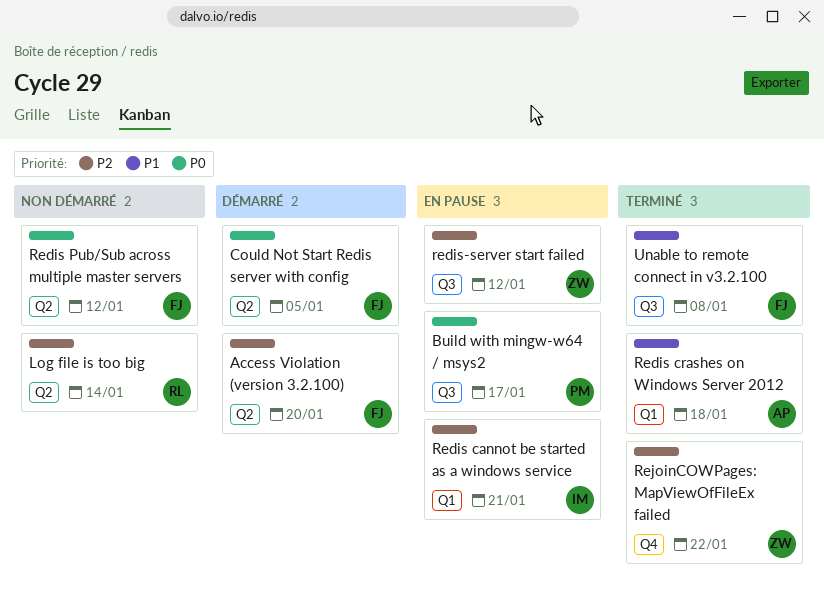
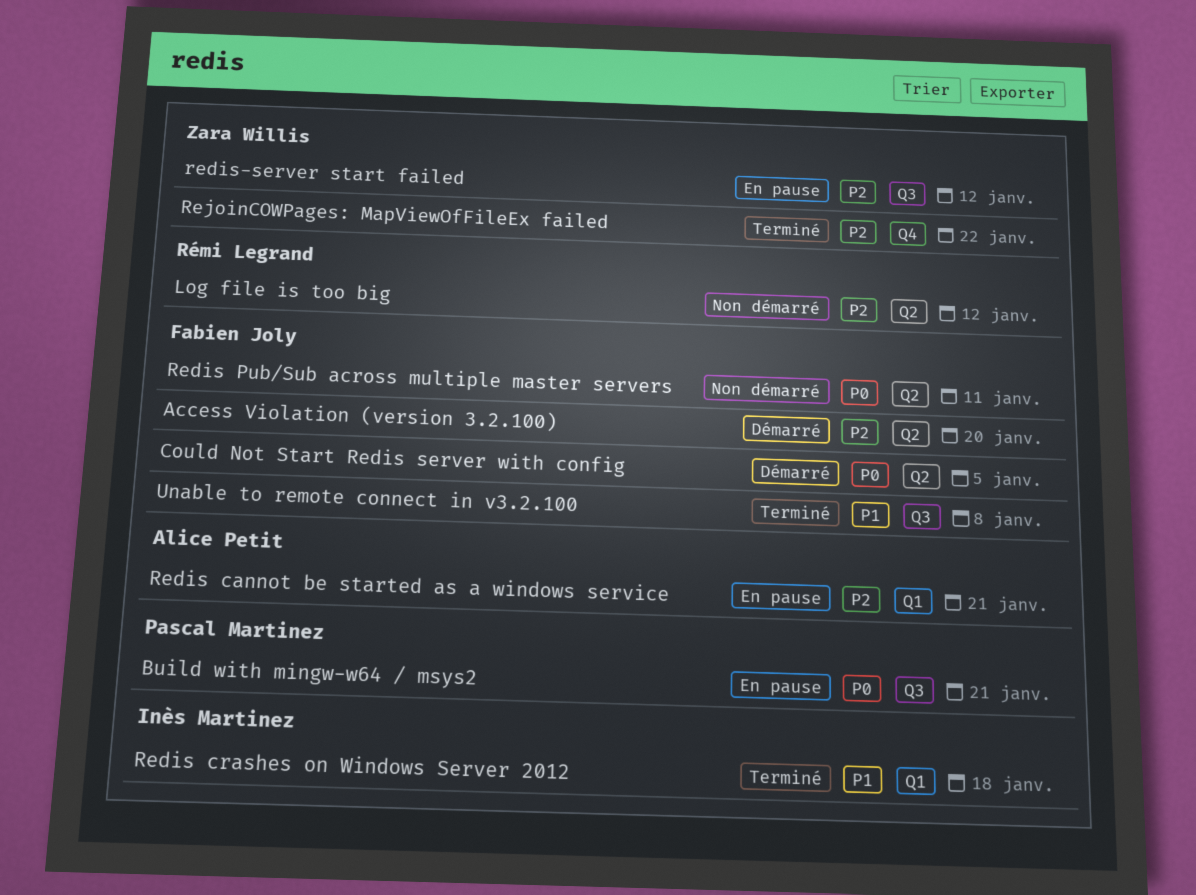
Build with mingw-w64 / msys2, due: Jan 17 -> Jan 21
Log file is too big, due: Jan 14 -> Jan 12
Redis cannot be started as a windows service, owner: Inès Martinez -> Alice Petit
Redis crashes on Windows Server 2012, owner: Alice Petit -> Inès Martinez
Redis Pub/Sub across multiple master servers, due: Jan 12 -> Jan 11

